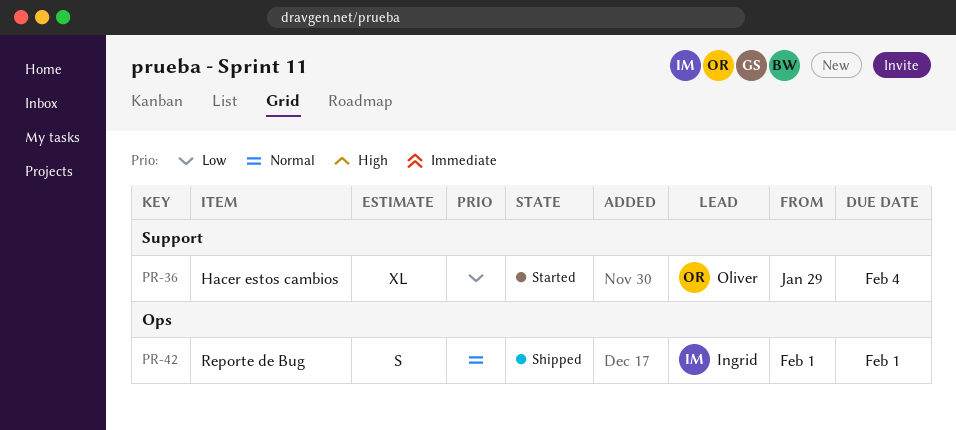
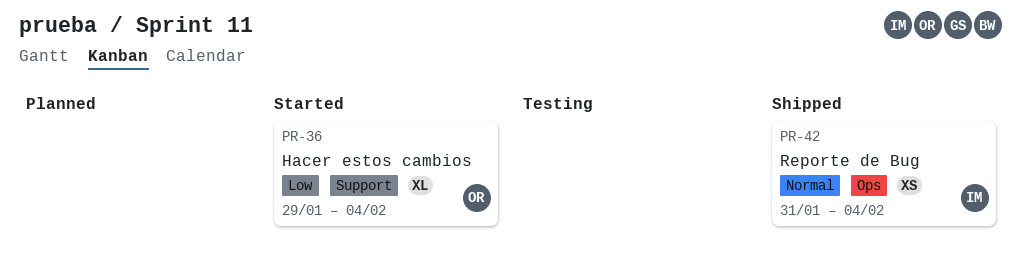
PR-42, estimate: S -> XS
PR-42, start: Feb 1 -> Jan 31
PR-42, due: Feb 1 -> Feb 4

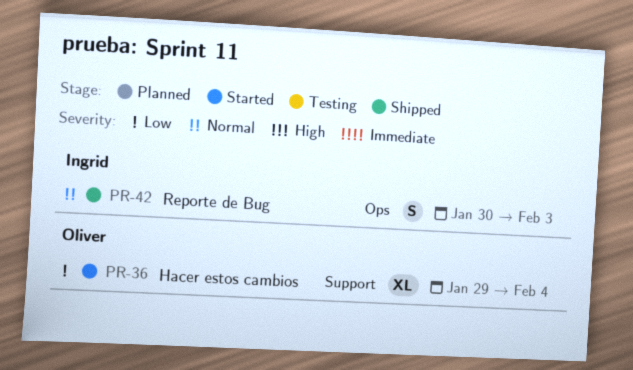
PR-42, estimate: XS -> S
PR-42, start: Jan 31 -> Jan 30
PR-42, due: Feb 4 -> Feb 3

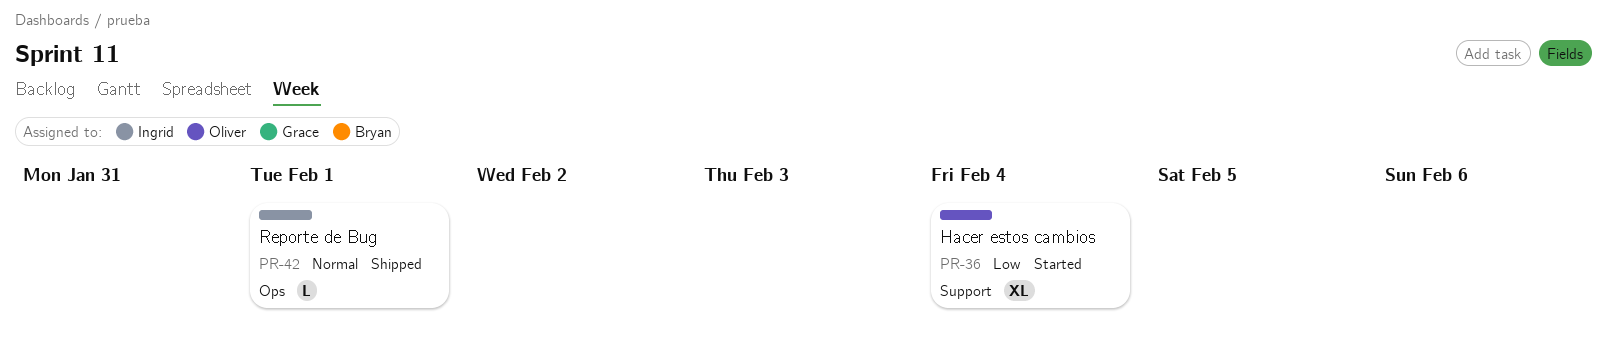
PR-42, estimate: S -> L
PR-42, due: Feb 3 -> Feb 1

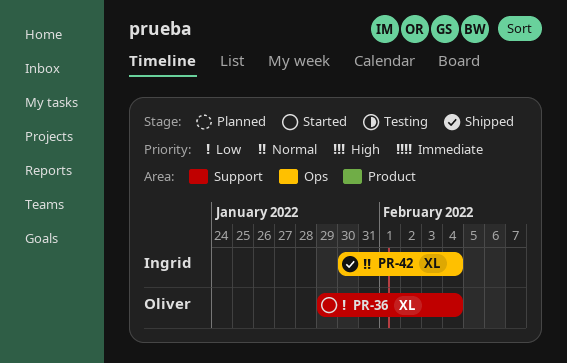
PR-42, estimate: L -> XL
PR-42, due: Feb 1 -> Feb 4

